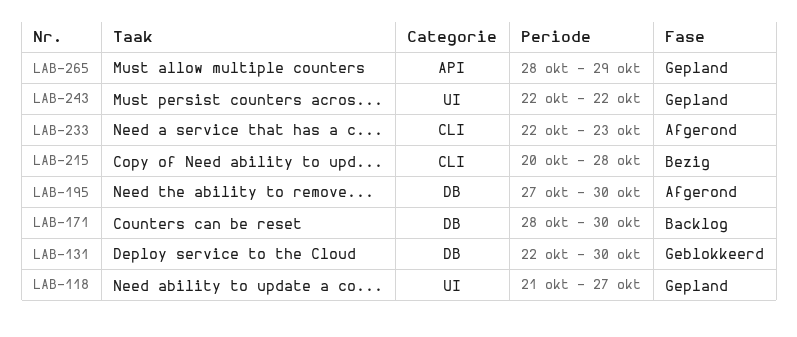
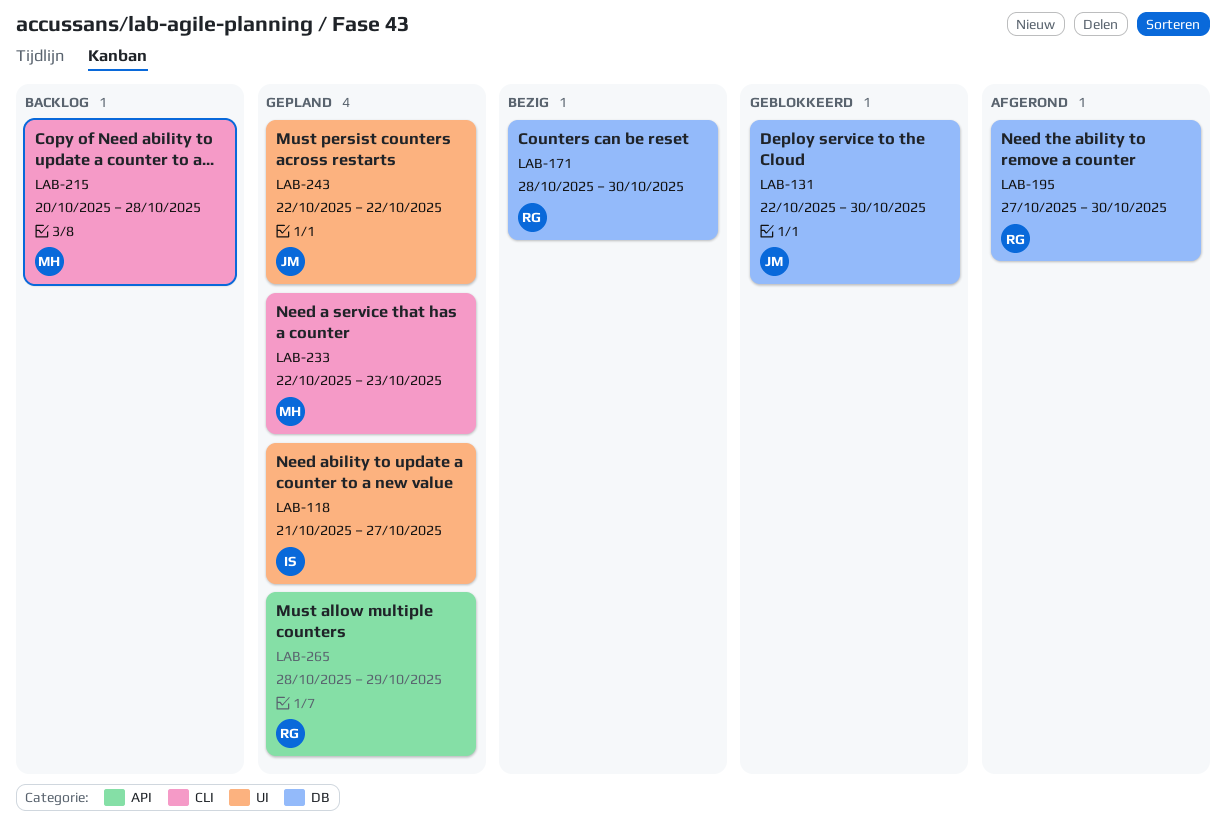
LAB-171, status: Backlog -> Bezig
LAB-215, status: Bezig -> Backlog
LAB-233, status: Afgerond -> Gepland

